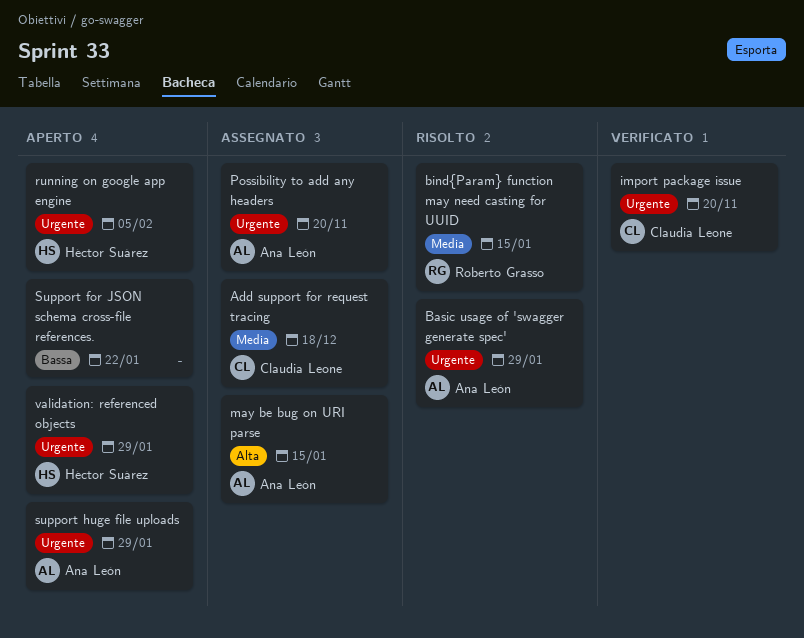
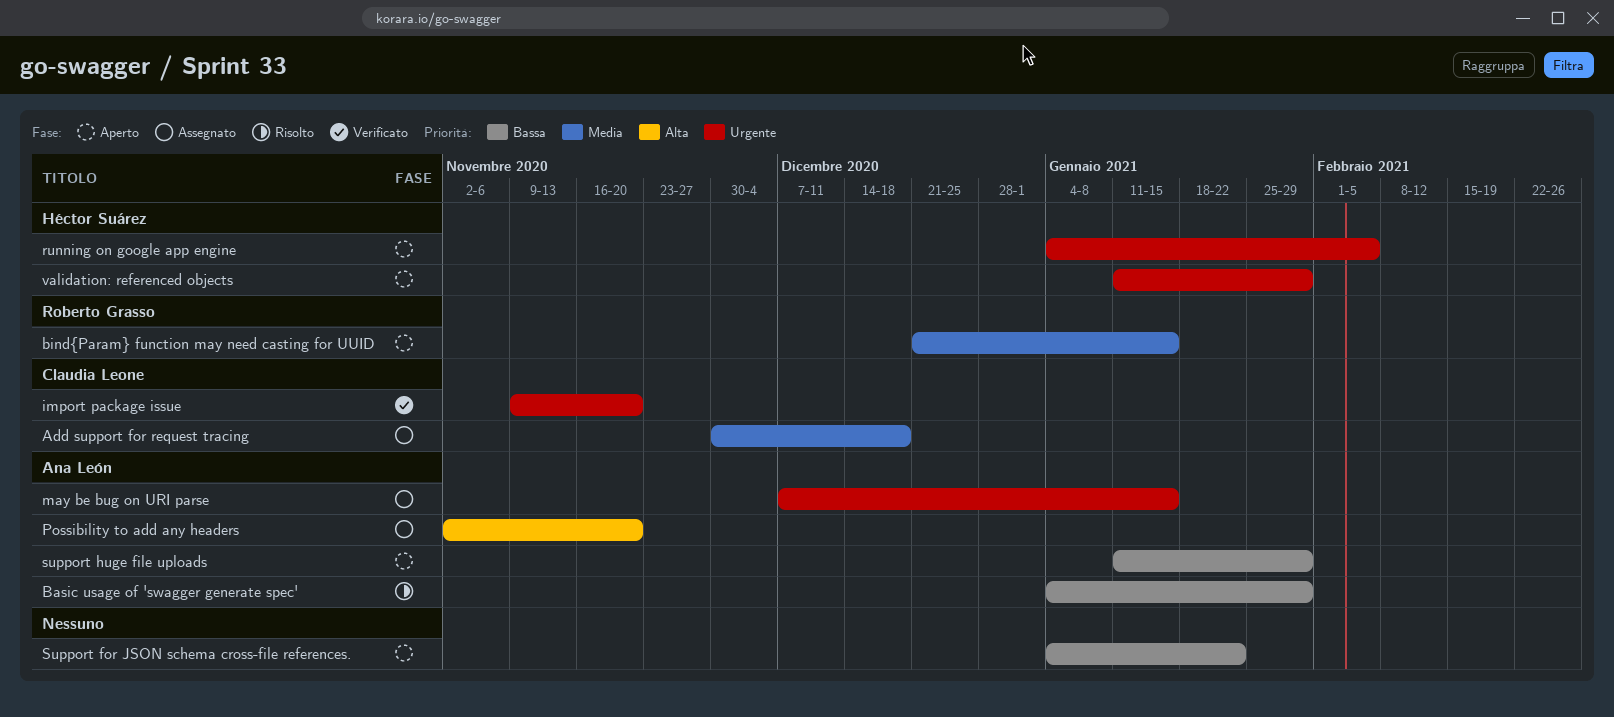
Basic usage of 'swagger generate spec', priority: Urgente -> Bassa
bind{Param} function may need casting for UUID, status: Risolto -> Aperto
may be bug on URI parse, priority: Alta -> Urgente
Possibility to add any headers, priority: Urgente -> Alta
support huge file uploads, priority: Urgente -> Bassa

